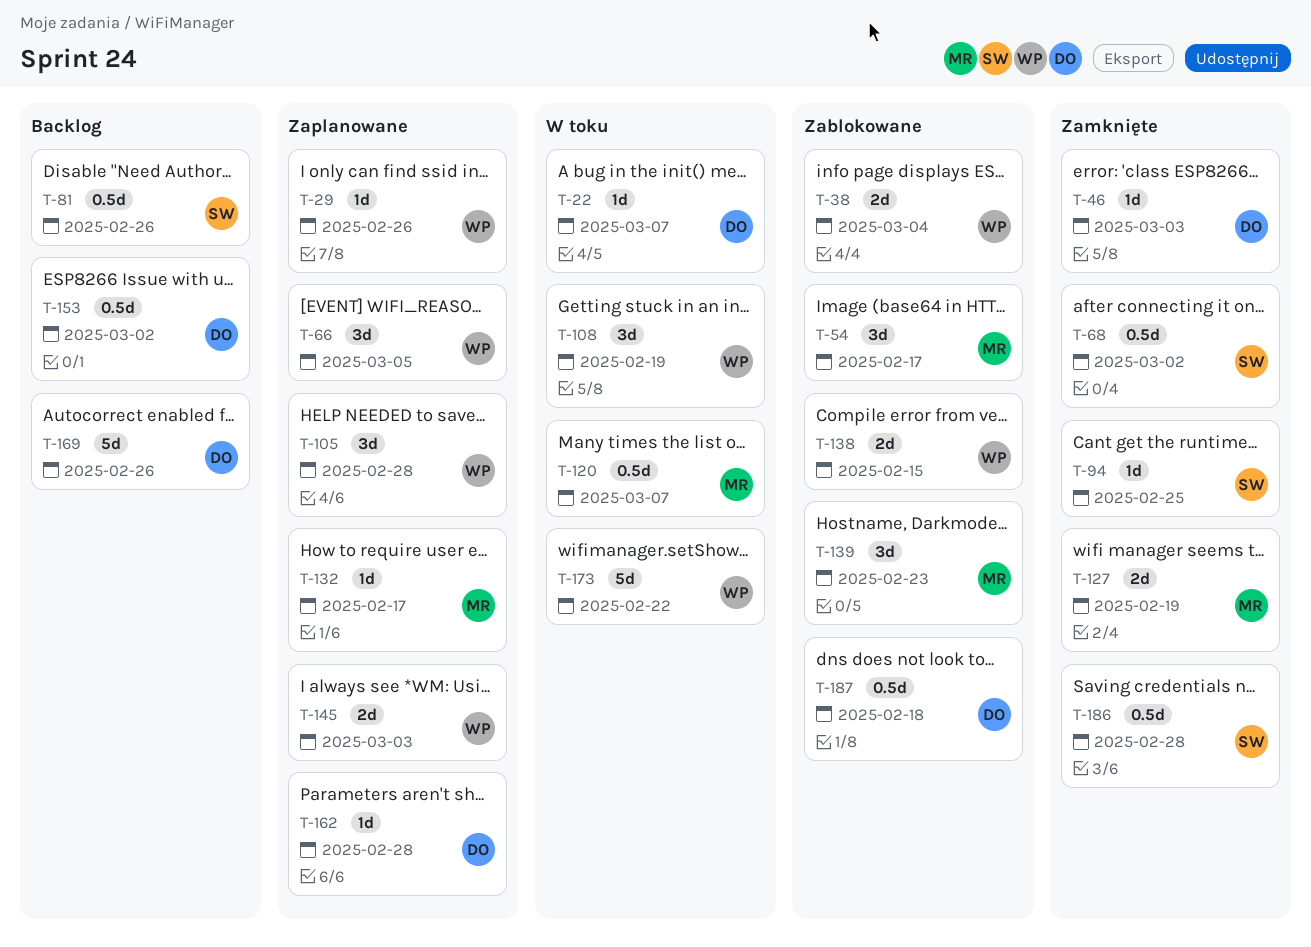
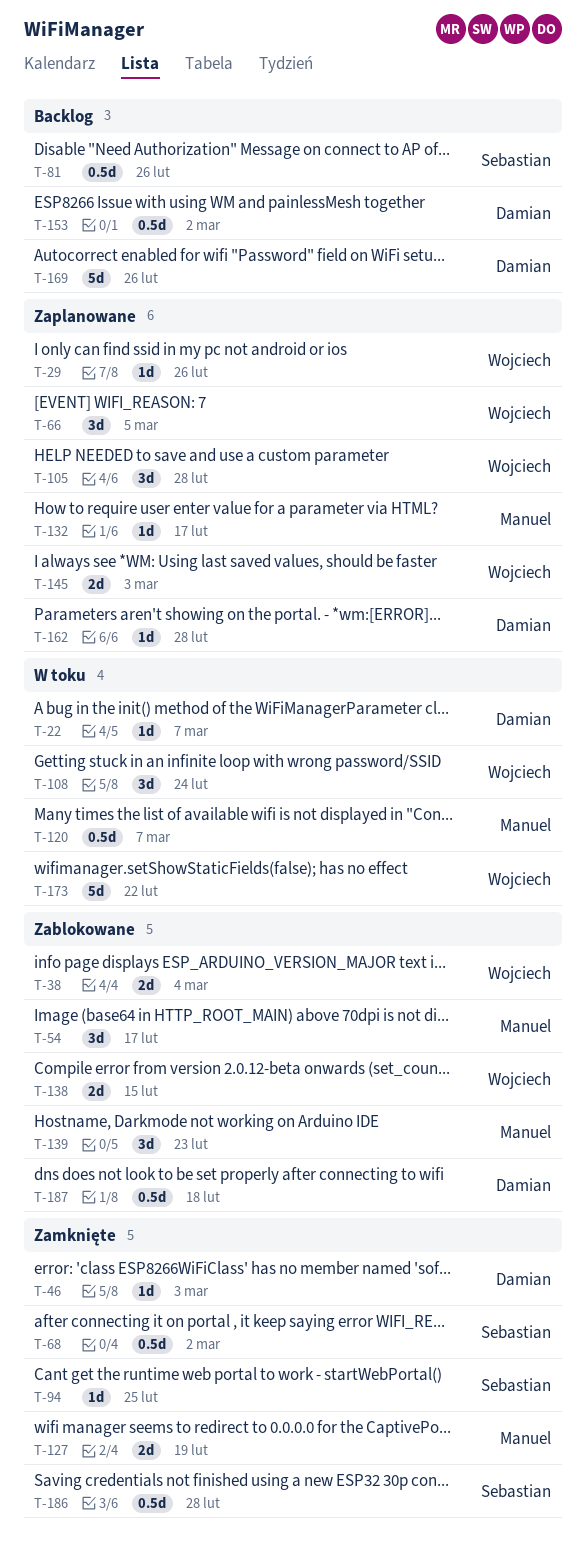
T-108, due: Feb 19 -> Feb 24

